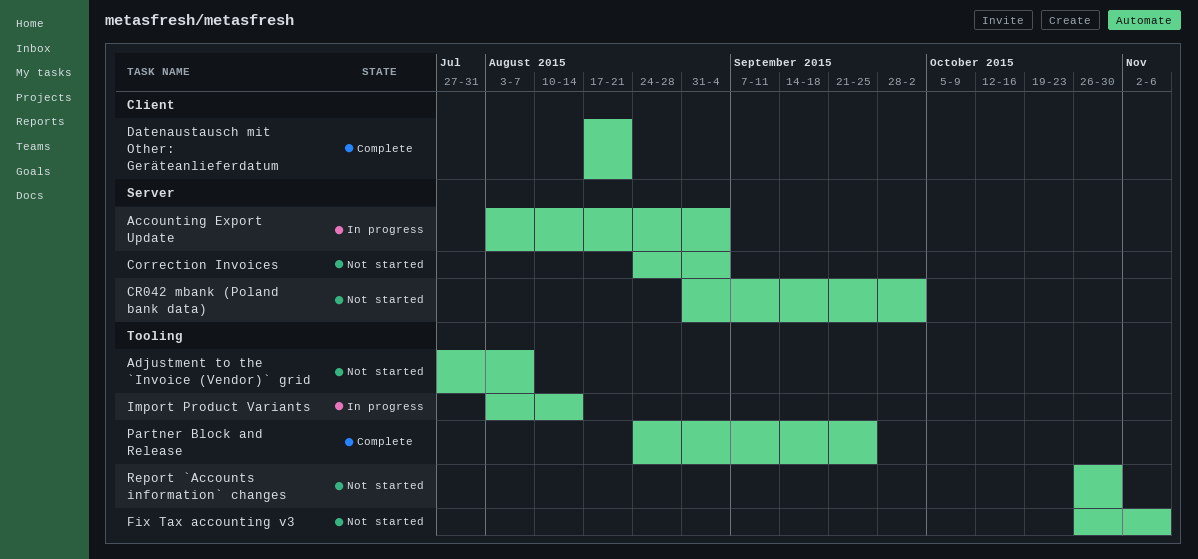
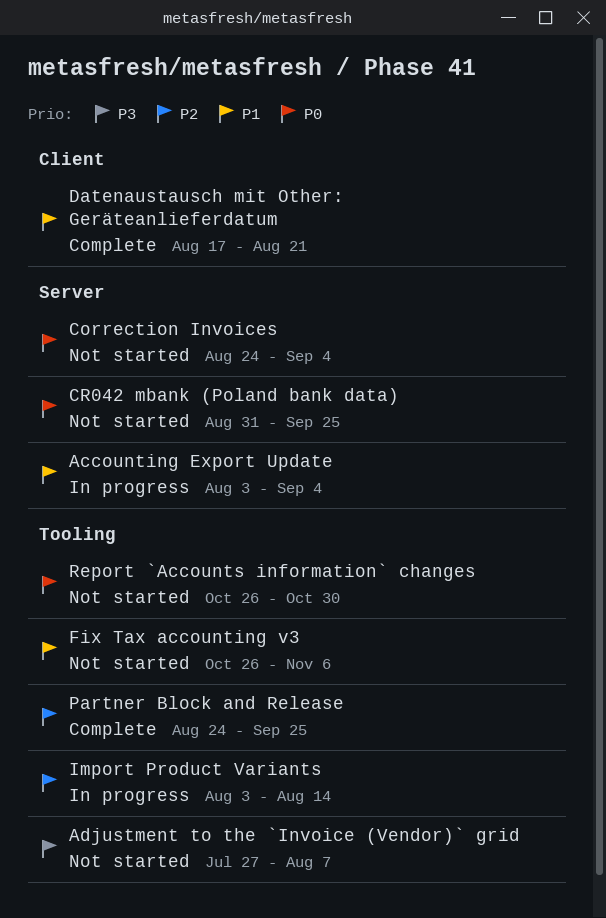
CR042 mbank (Poland bank data), due: Oct 2 -> Sep 25

